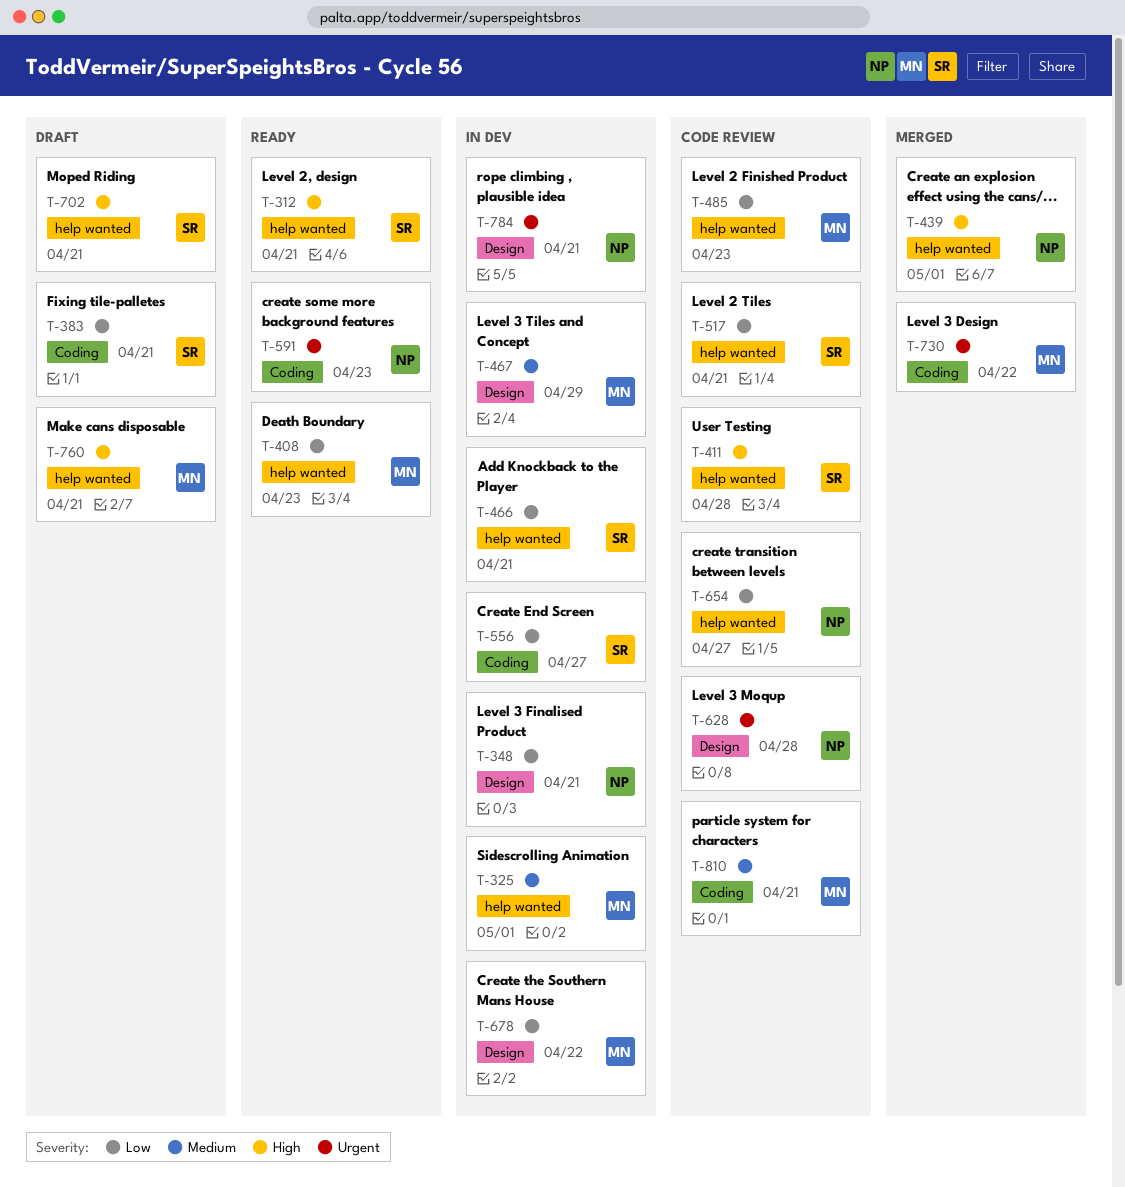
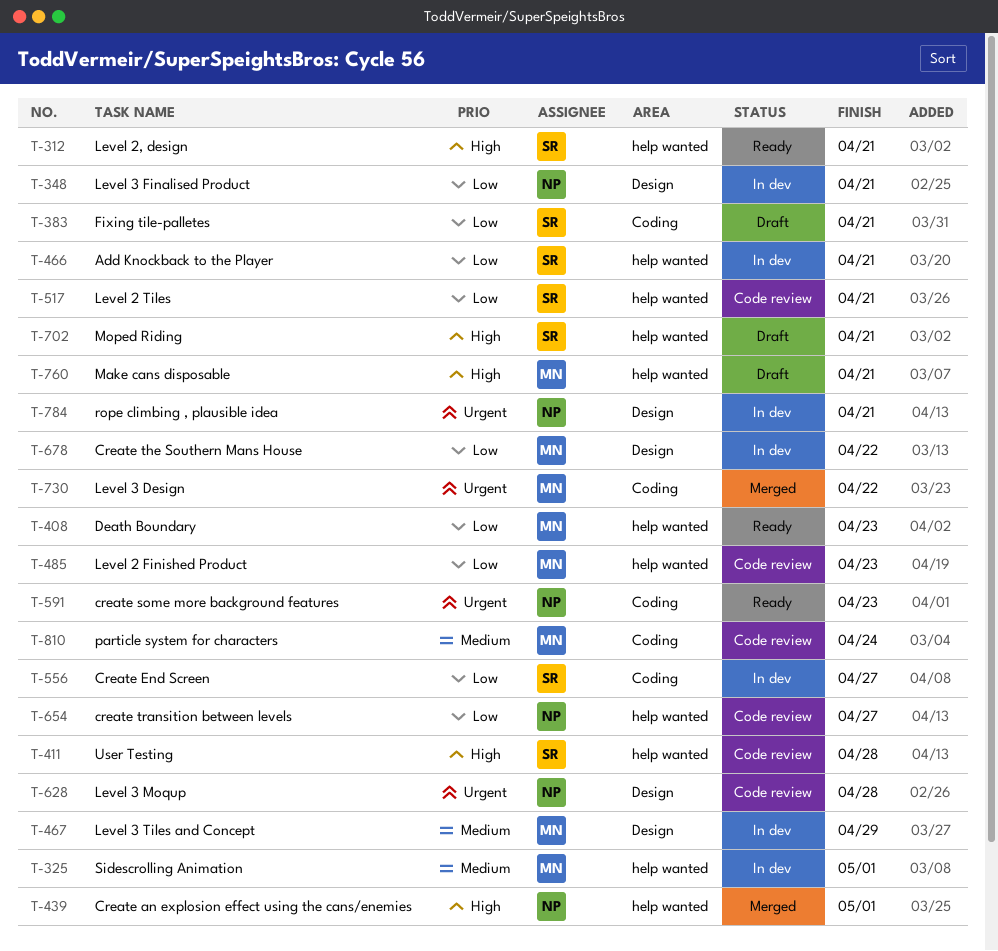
T-810, due: Apr 21 -> Apr 24

